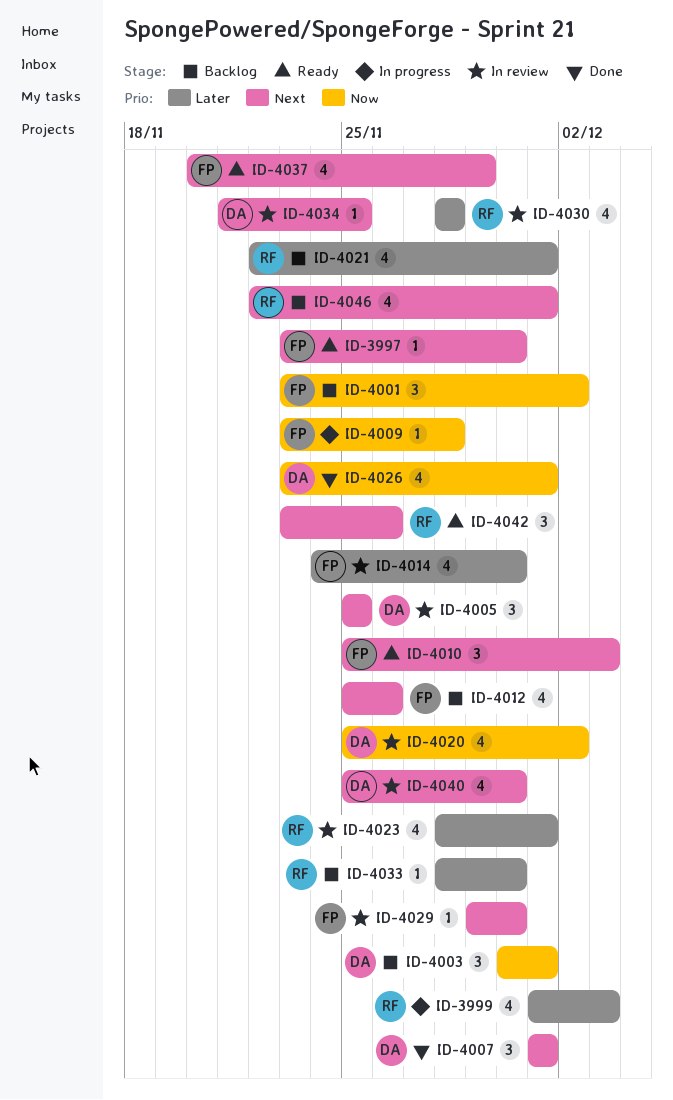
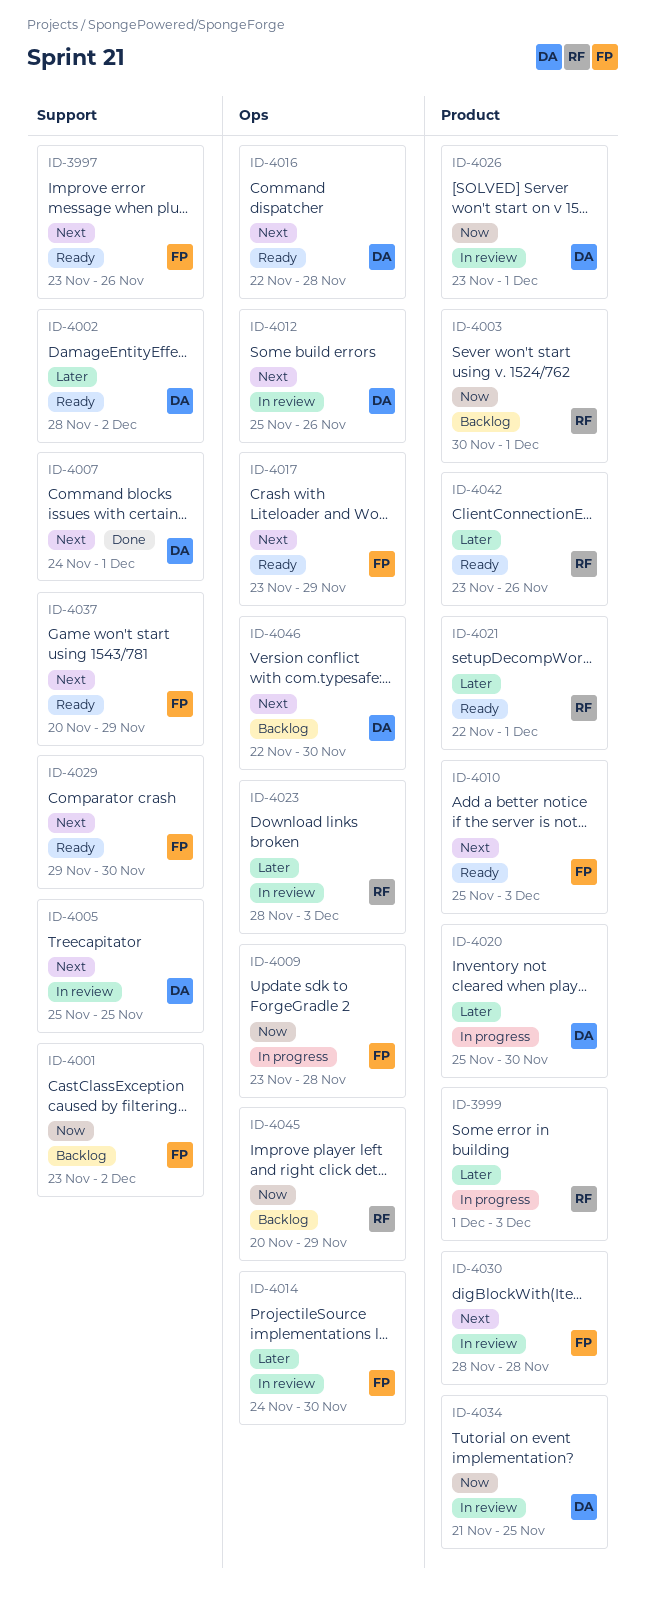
ID-3997, due: Nov 30 -> Nov 26
ID-4002: none -> present
ID-4003, owner: DA -> RF
ID-4007, start: Dec 1 -> Nov 24
ID-4012, status: Backlog -> In review
ID-4012, owner: FP -> DA
ID-4016: none -> present
ID-4017: none -> present
ID-4020, status: In review -> In progress
ID-4020, priority: Now -> Later
ID-4020, due: Dec 2 -> Nov 30
ID-4021, status: Backlog -> Ready
ID-4023, due: Dec 1 -> Dec 3
ID-4026, status: Done -> In review
ID-4029, status: In review -> Ready
ID-4030, owner: RF -> FP
ID-4030, priority: Later -> Next
ID-4033: present -> none
ID-4034, priority: Next -> Now
ID-4040: present -> none
ID-4042, priority: Next -> Later
ID-4045: none -> present
ID-4046, owner: RF -> DA
ID-4046, due: Dec 1 -> Nov 30

